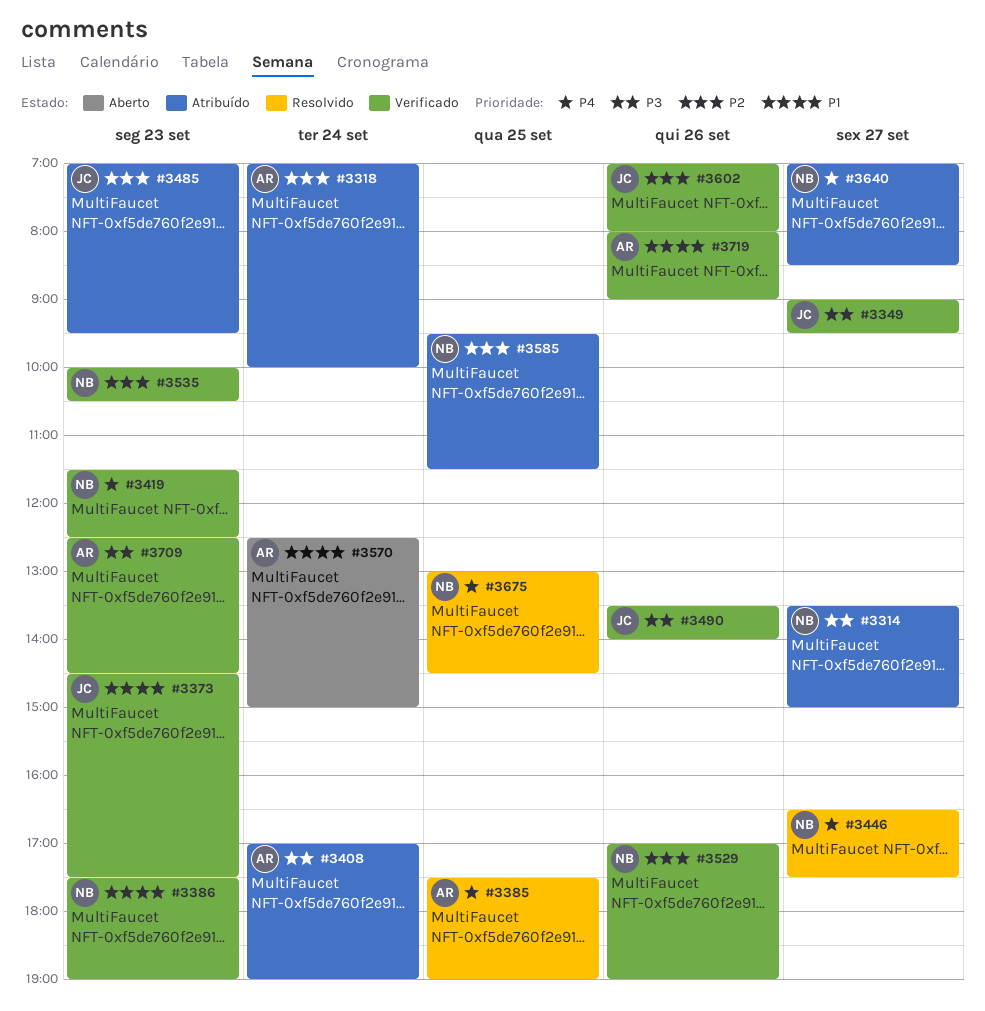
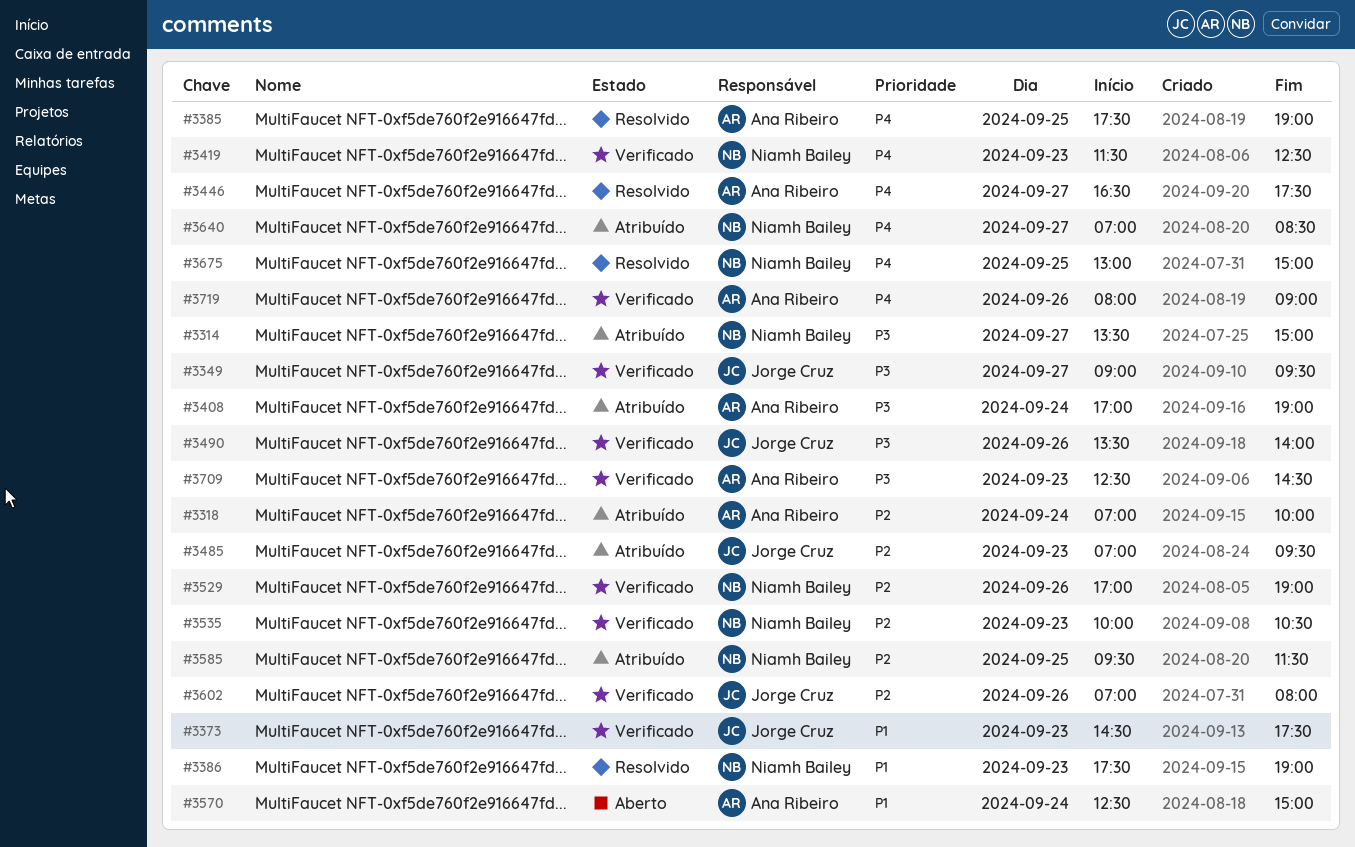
#3386, status: Verificado -> Resolvido
#3446, owner: Niamh Bailey -> Ana Ribeiro
#3675, ends: 14:30 -> 15:00
#3719, priority: P1 -> P4

